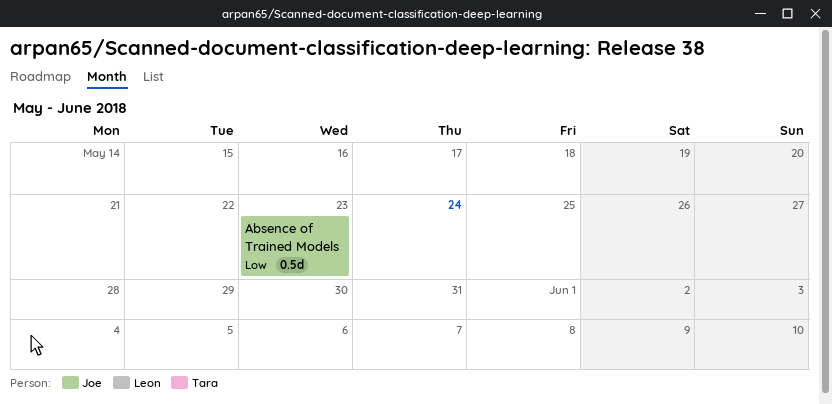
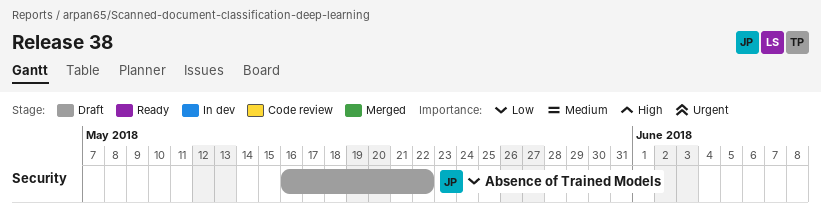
Absence of Trained Models, due: May 23 -> May 22

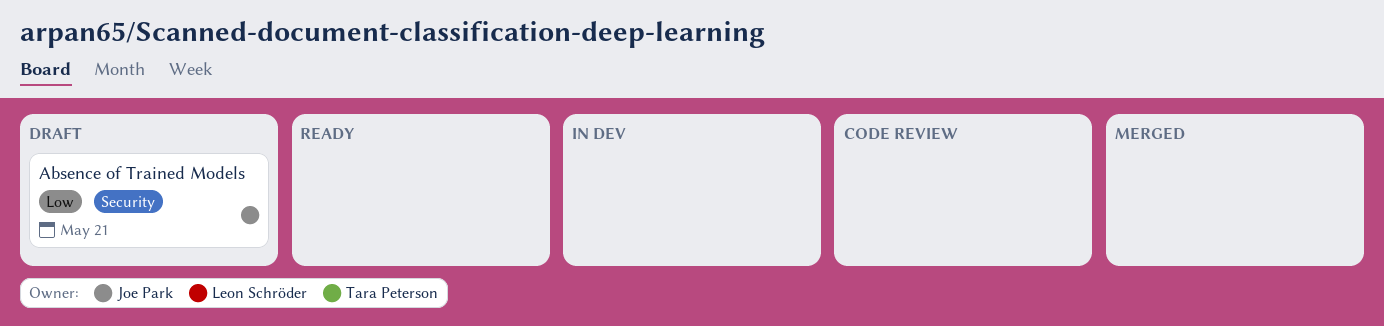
Absence of Trained Models, due: May 22 -> May 21

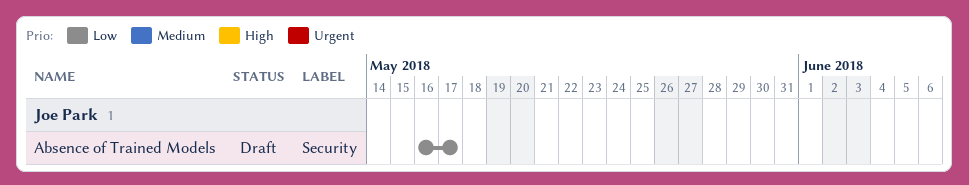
Absence of Trained Models, due: May 21 -> May 17

